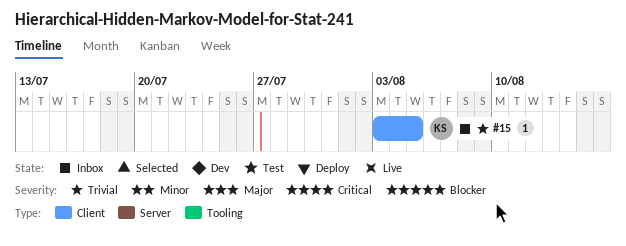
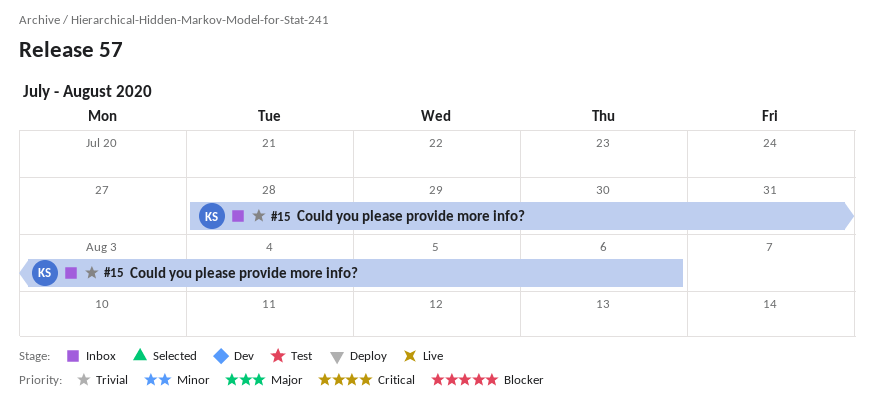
#15, start: Aug 3 -> Jul 28
#15, due: Aug 5 -> Aug 6

